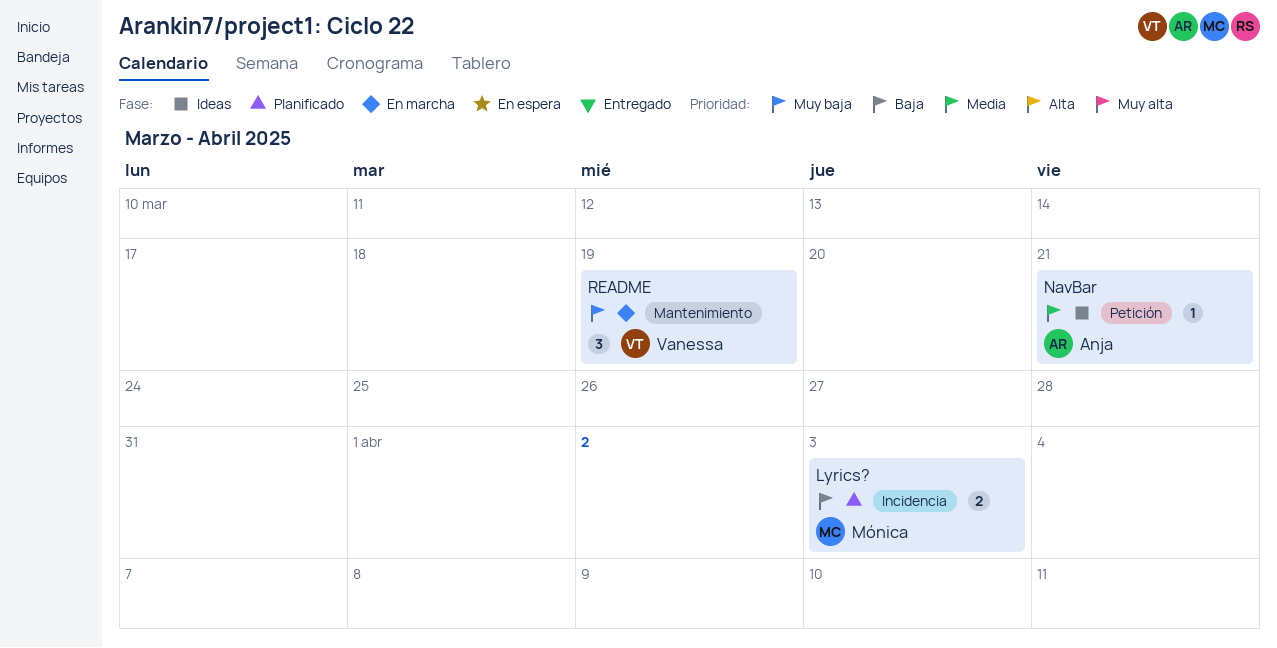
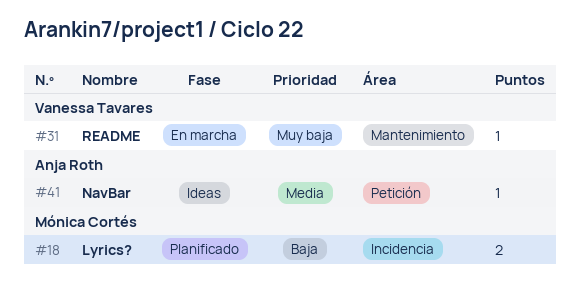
README, estimate: 3 -> 1

